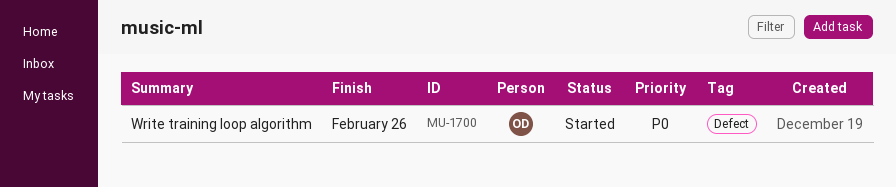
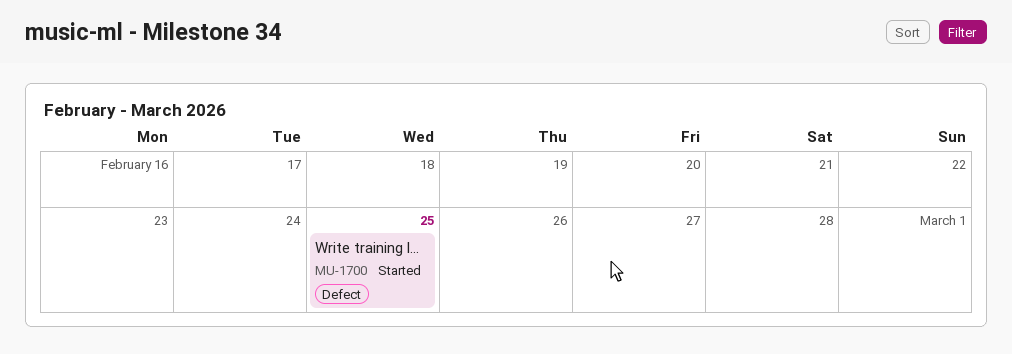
MU-1700, due: Feb 26 -> Feb 25

